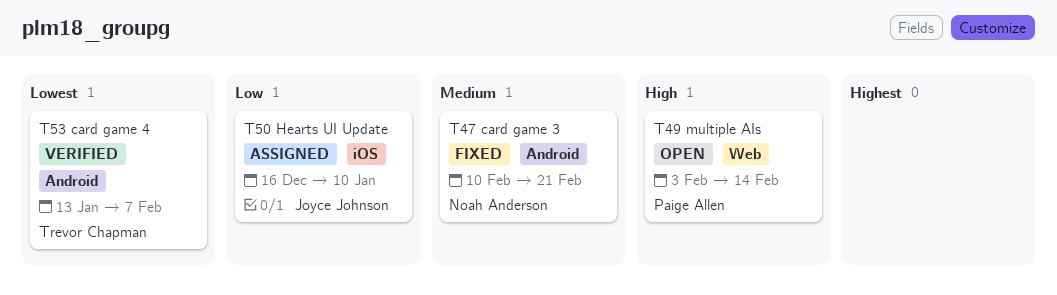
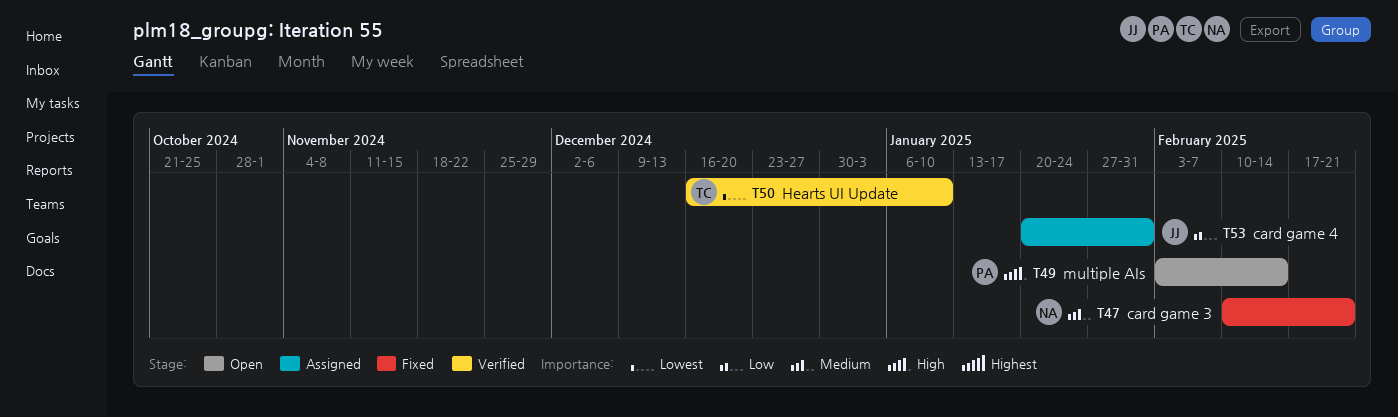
T50, status: Assigned -> Verified
T50, owner: Joyce Johnson -> Trevor Chapman
T50, priority: Low -> Lowest
T53, status: Verified -> Assigned
T53, owner: Trevor Chapman -> Joyce Johnson
T53, priority: Lowest -> Low
T53, start: Jan 13 -> Jan 20
T53, due: Feb 7 -> Jan 31

